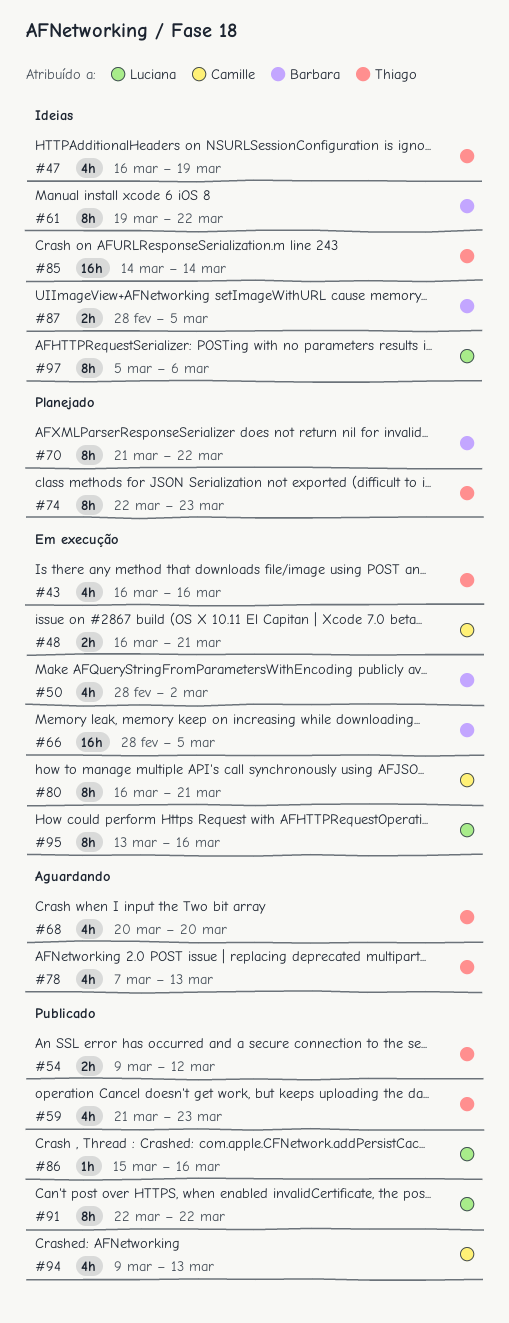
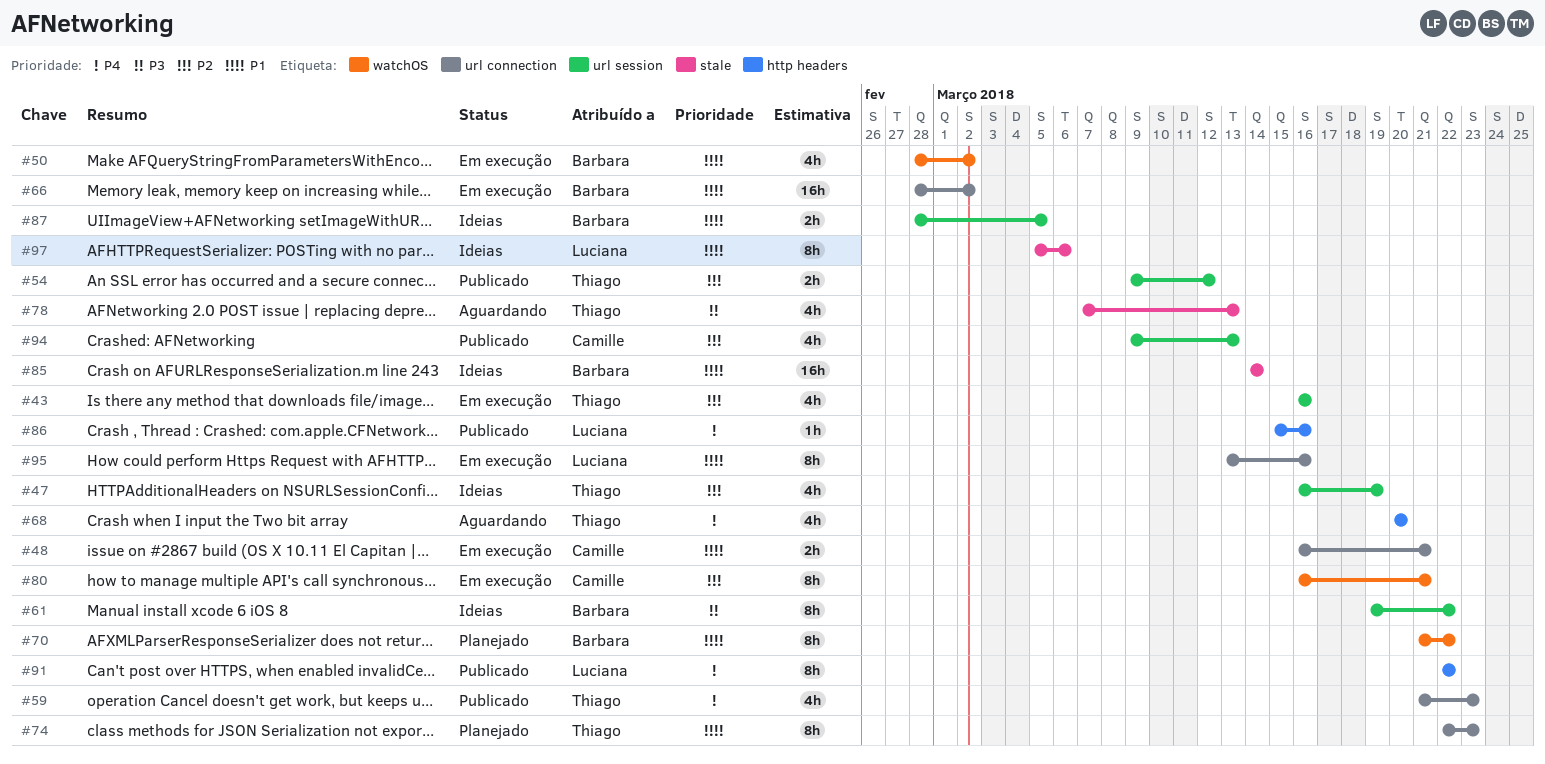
#66, due: Mar 5 -> Mar 2
#85, owner: Thiago -> Barbara

